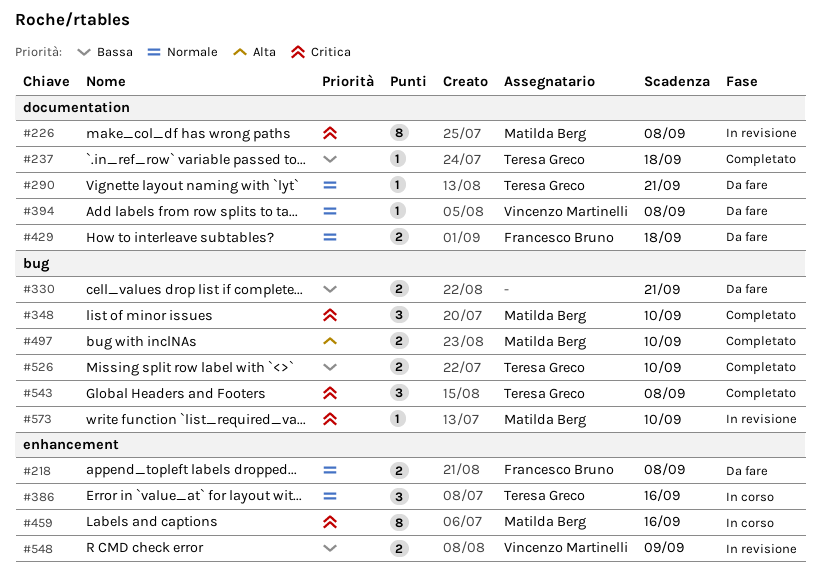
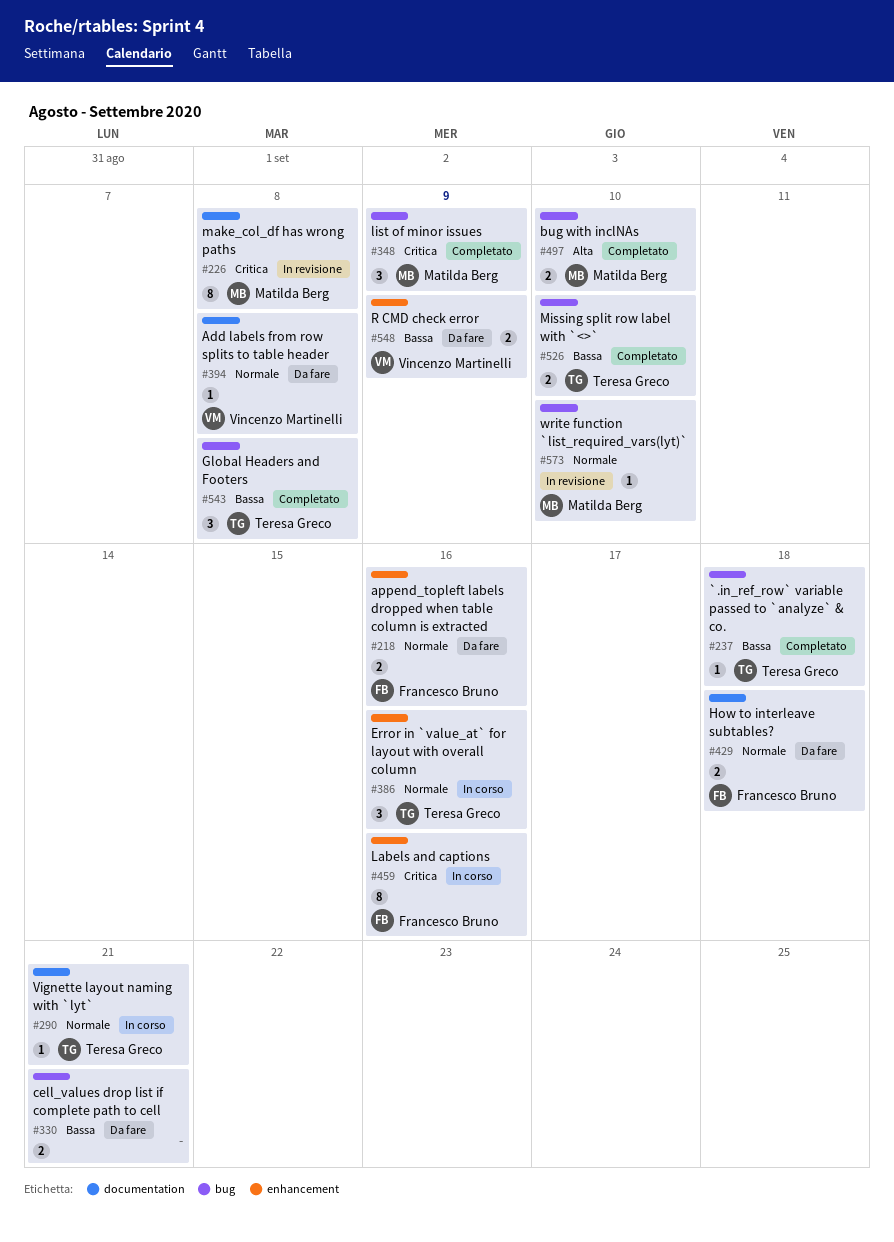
#218, due: Sep 8 -> Sep 16
#237, label: documentation -> bug
#290, status: Da fare -> In corso
#348, due: Sep 10 -> Sep 9
#459, owner: Matilda Berg -> Francesco Bruno
#543, priority: Critica -> Bassa
#548, status: In revisione -> Da fare
#573, priority: Critica -> Normale

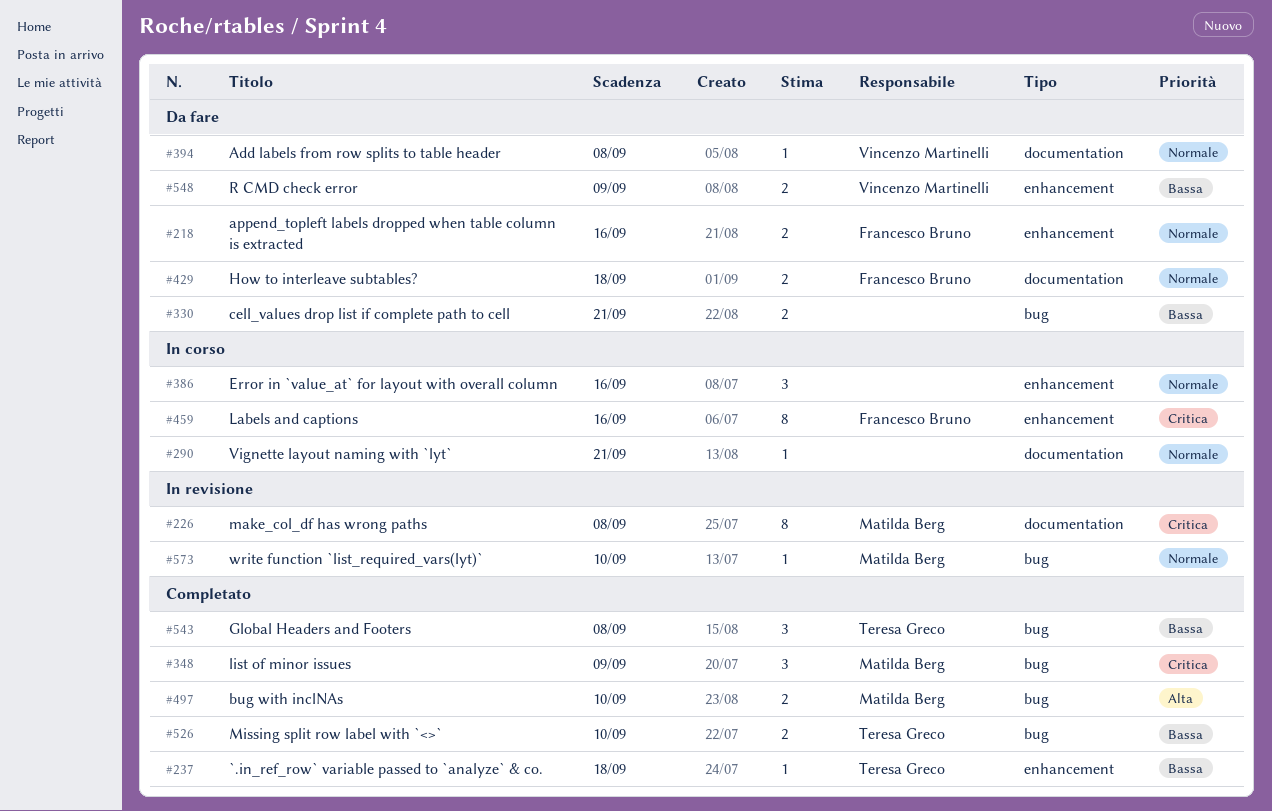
#237, label: bug -> enhancement
#290, owner: Teresa Greco -> none
#386, owner: Teresa Greco -> none

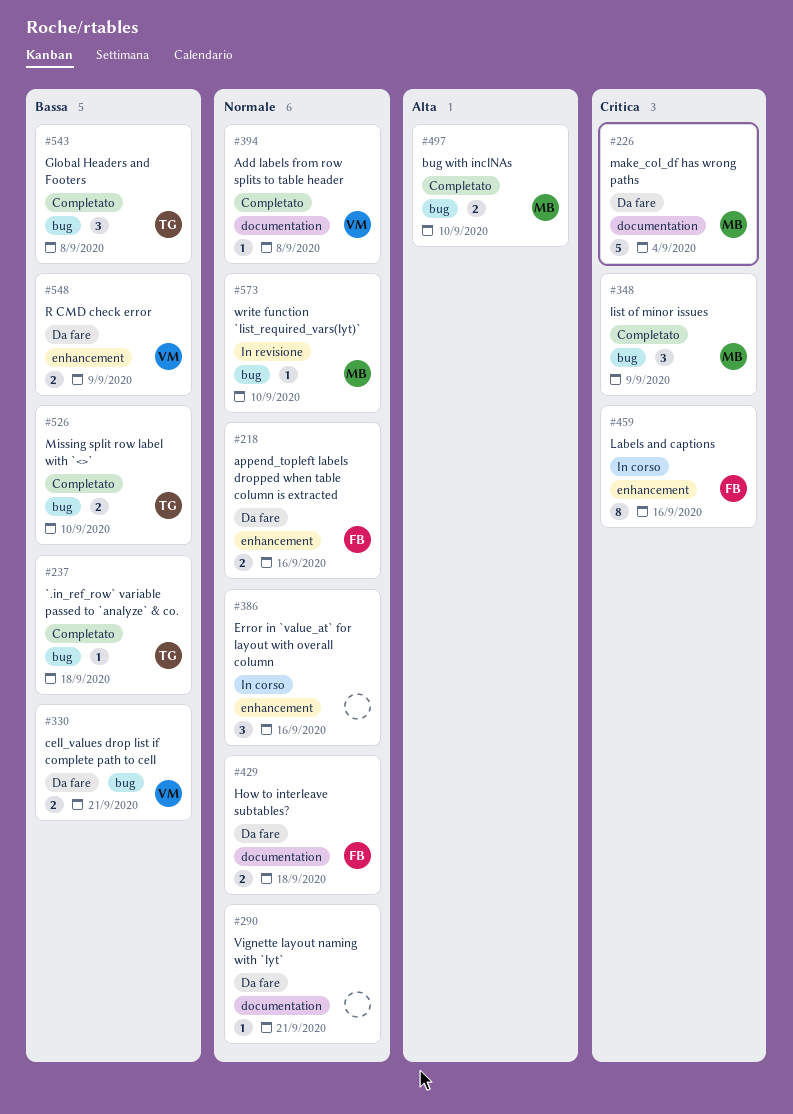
#226, status: In revisione -> Da fare
#226, estimate: 8 -> 5
#226, due: Sep 8 -> Sep 4
#237, label: enhancement -> bug
#290, status: In corso -> Da fare
#330, owner: none -> Vincenzo Martinelli
#394, status: Da fare -> Completato

